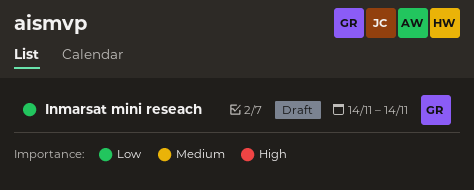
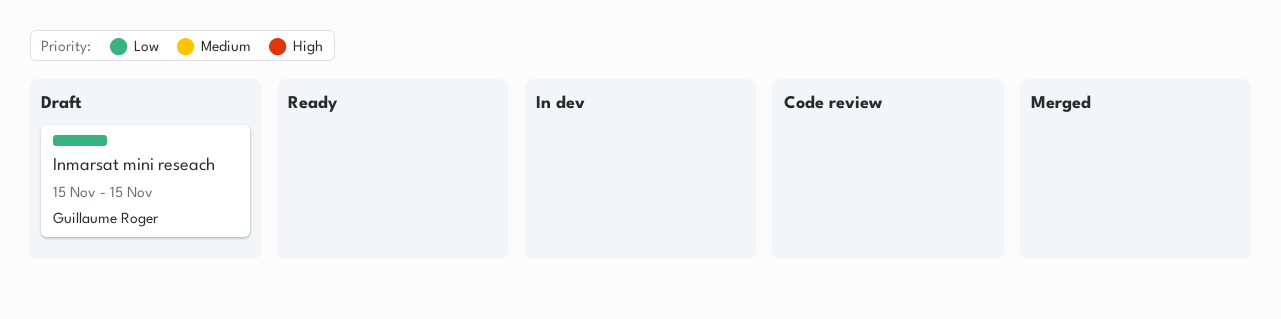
Inmarsat mini reseach, start: Nov 14 -> Nov 15
Inmarsat mini reseach, due: Nov 14 -> Nov 15

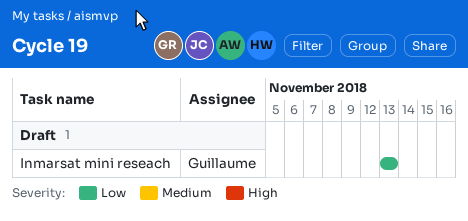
Inmarsat mini reseach, start: Nov 15 -> Nov 13
Inmarsat mini reseach, due: Nov 15 -> Nov 13

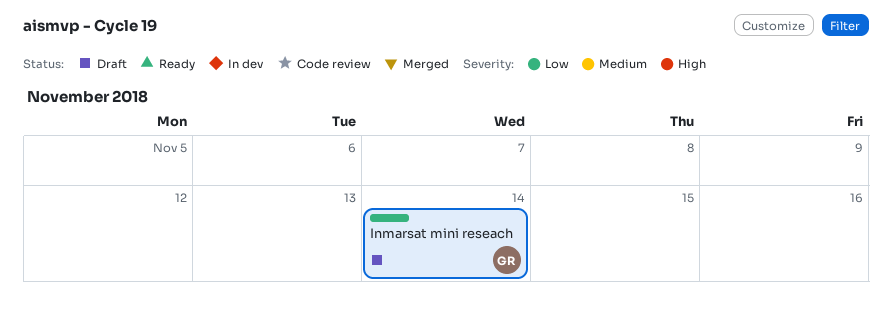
Inmarsat mini reseach, due: Nov 13 -> Nov 14

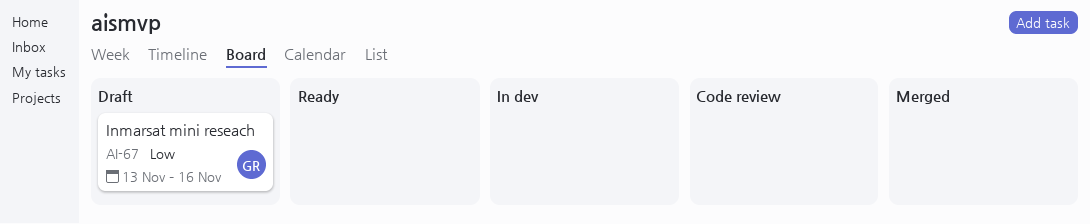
Inmarsat mini reseach, due: Nov 14 -> Nov 16

